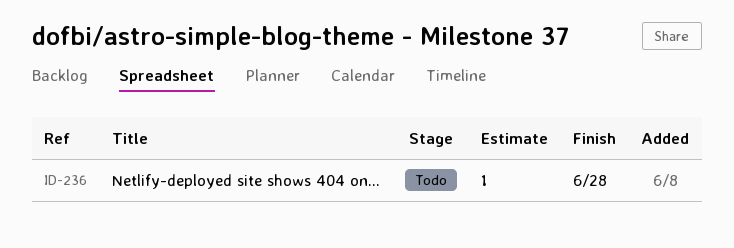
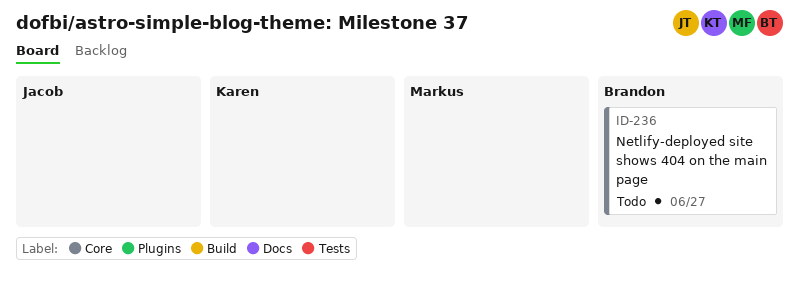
ID-236, due: Jun 28 -> Jun 27

